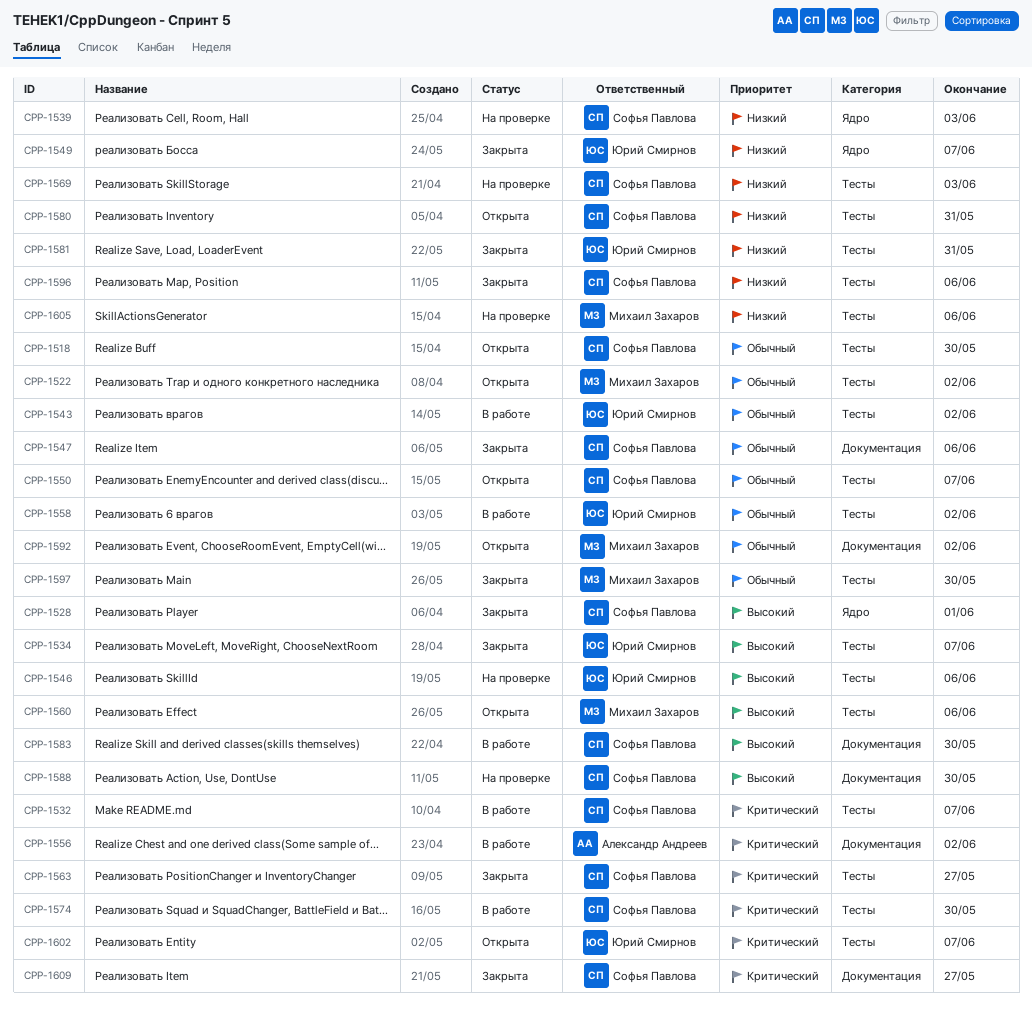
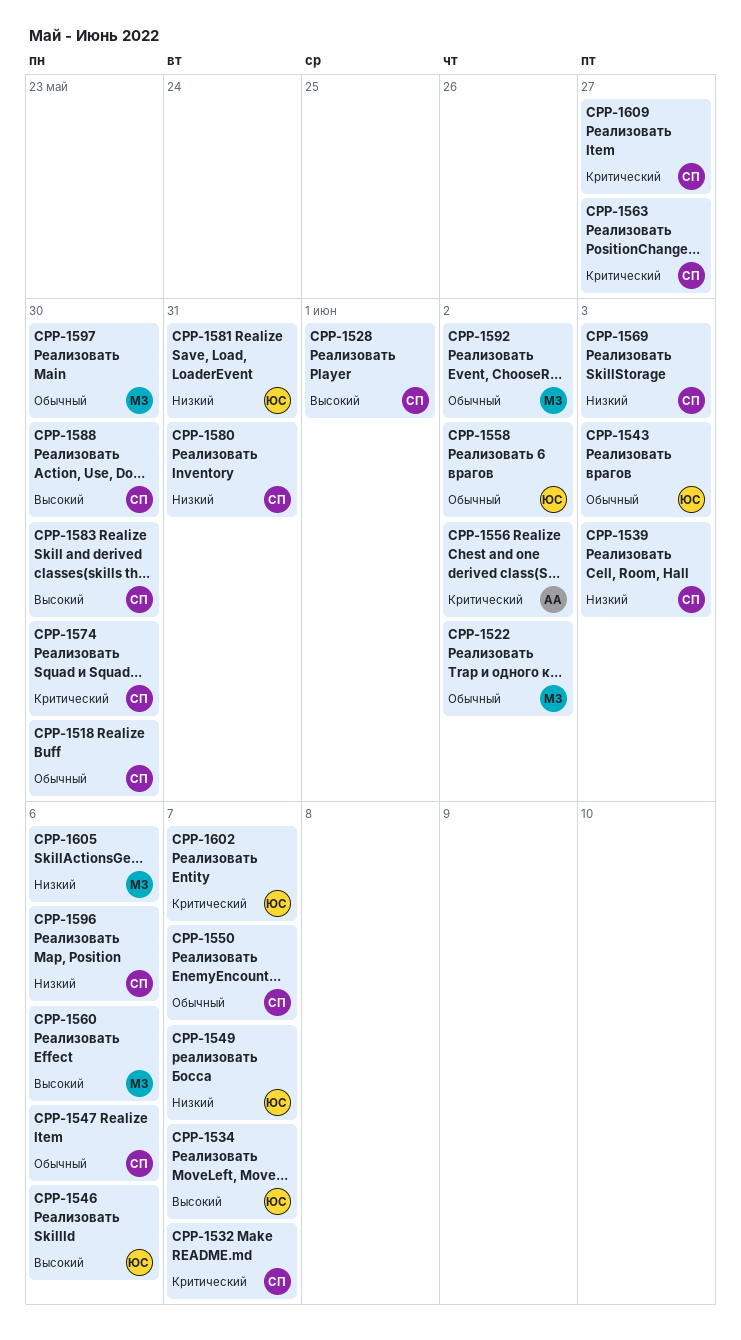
CPP-1543, due: Jun 2 -> Jun 3

